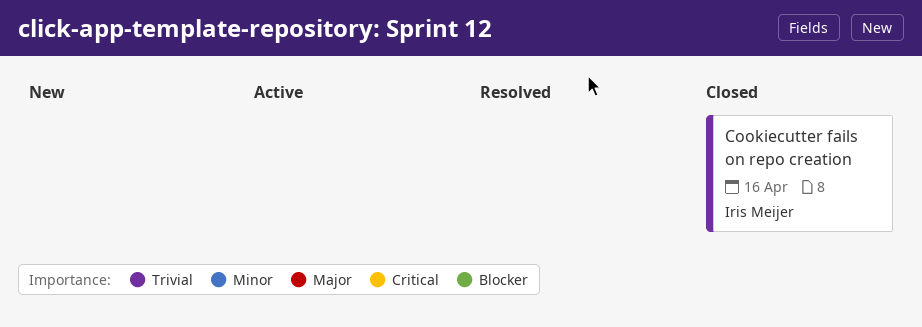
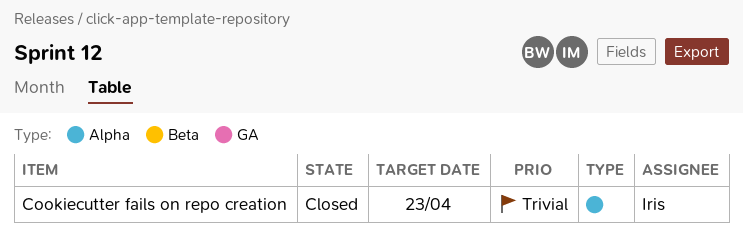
Cookiecutter fails on repo creation, due: Apr 16 -> Apr 23

